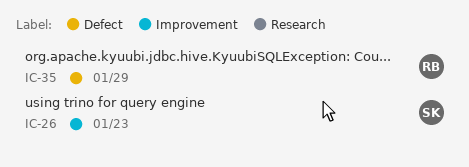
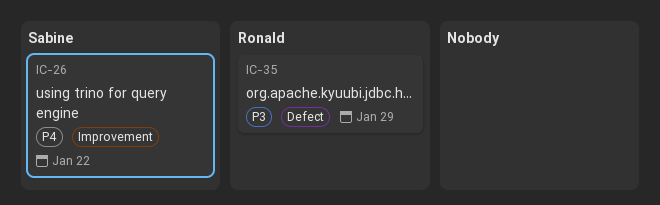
IC-26, due: Jan 23 -> Jan 22

